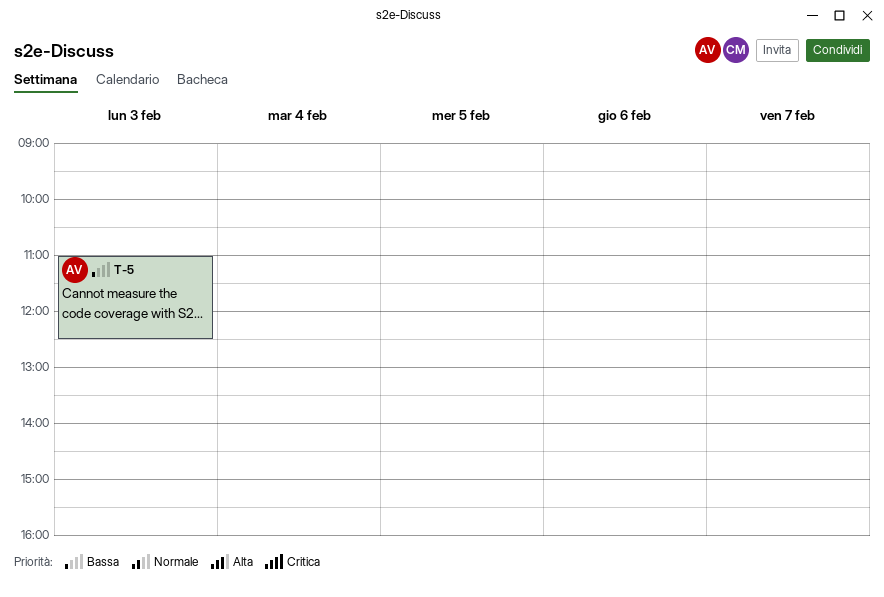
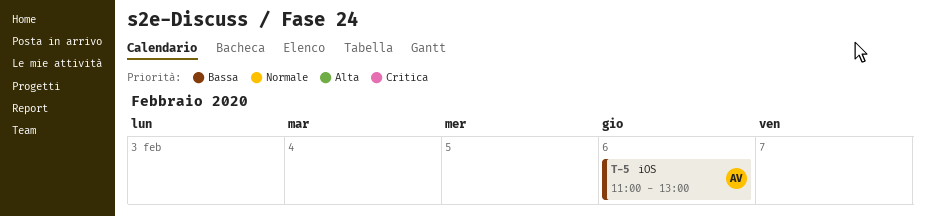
T-5, day: Feb 3 -> Feb 6
T-5, ends: 12:30 -> 13:00

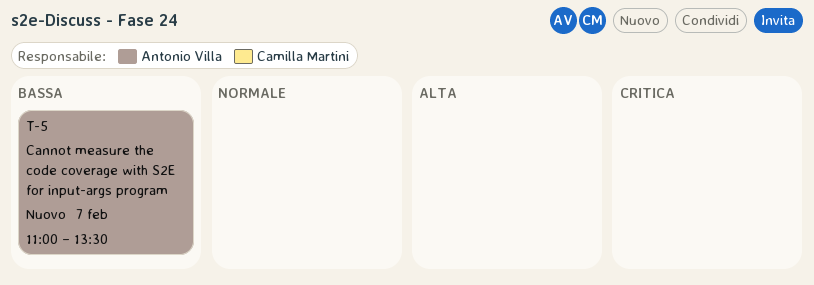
T-5, day: Feb 6 -> Feb 7
T-5, ends: 13:00 -> 13:30

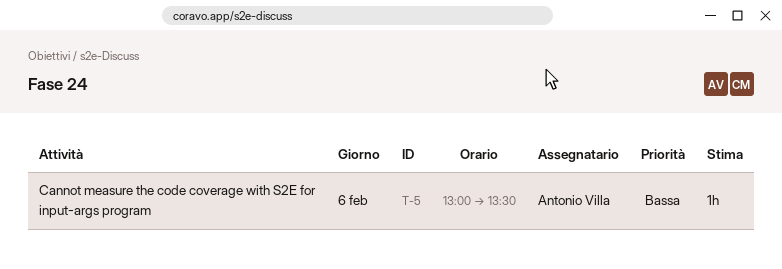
T-5, day: Feb 7 -> Feb 6
T-5, begins: 11:00 -> 13:00

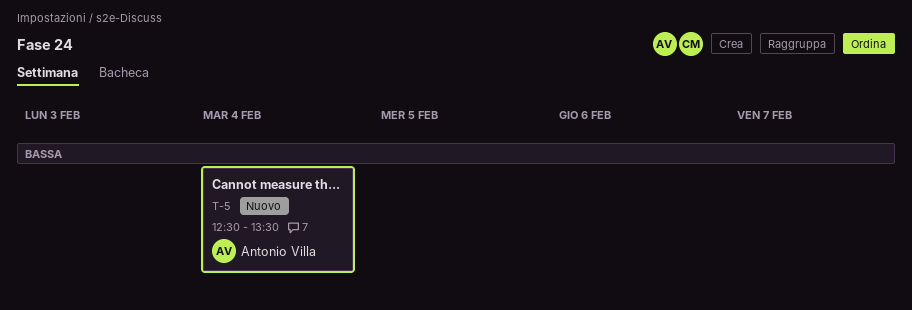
T-5, day: Feb 6 -> Feb 4
T-5, begins: 13:00 -> 12:30

